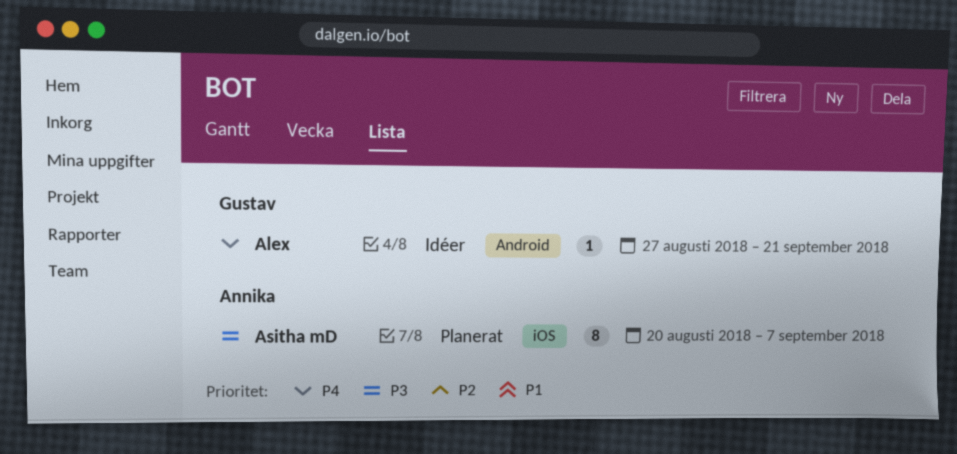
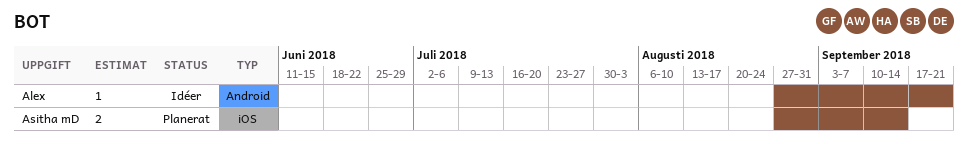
Asitha mD, estimate: 8 -> 2
Asitha mD, start: Aug 20 -> Aug 27
Asitha mD, due: Sep 7 -> Sep 14

